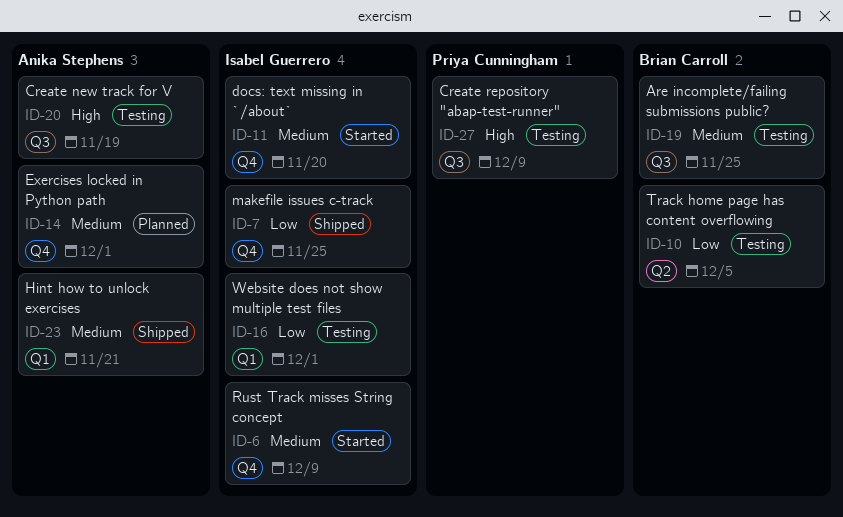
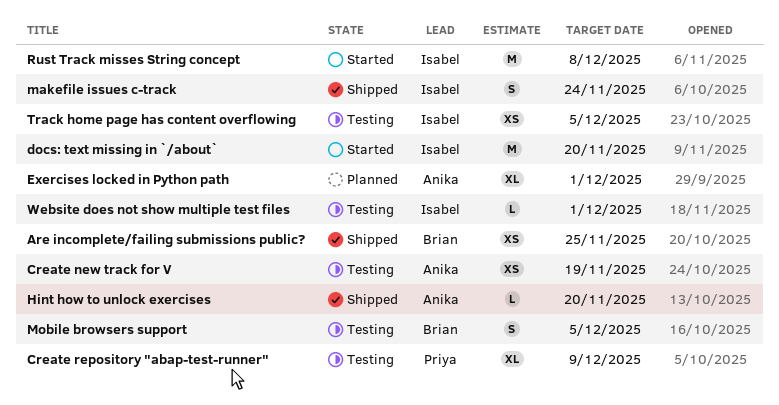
Are incomplete/failing submissions public?, status: Testing -> Shipped
Hint how to unlock exercises, due: Nov 21 -> Nov 20
makefile issues c-track, due: Nov 25 -> Nov 24
Mobile browsers support: none -> present
Rust Track misses String concept, due: Dec 9 -> Dec 8
Track home page has content overflowing, owner: Brian Carroll -> Isabel Guerrero

